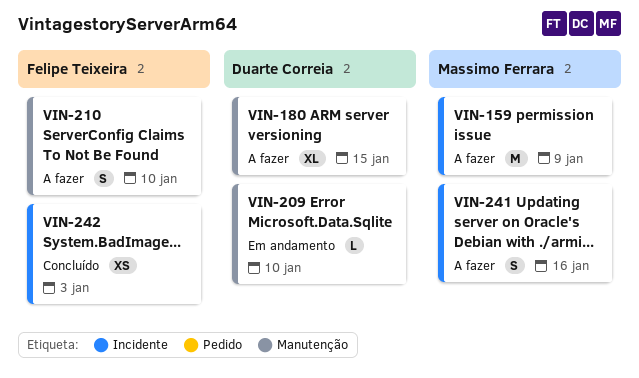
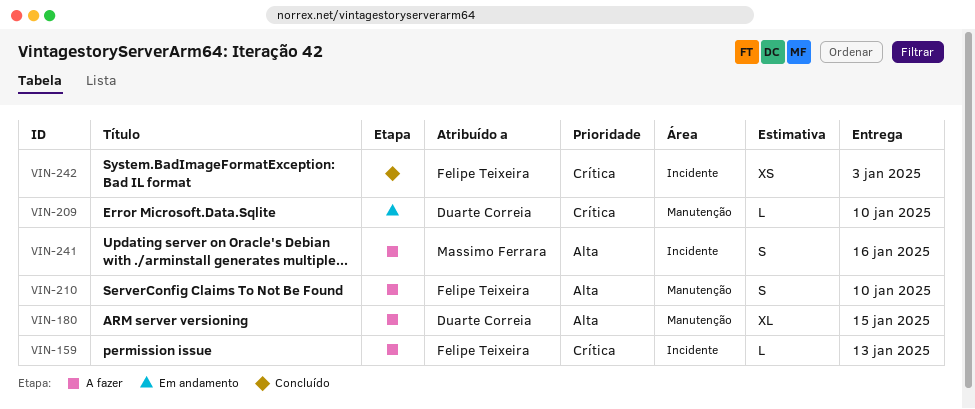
VIN-159, owner: Massimo Ferrara -> Felipe Teixeira
VIN-159, estimate: M -> L
VIN-159, due: Jan 9 -> Jan 13

